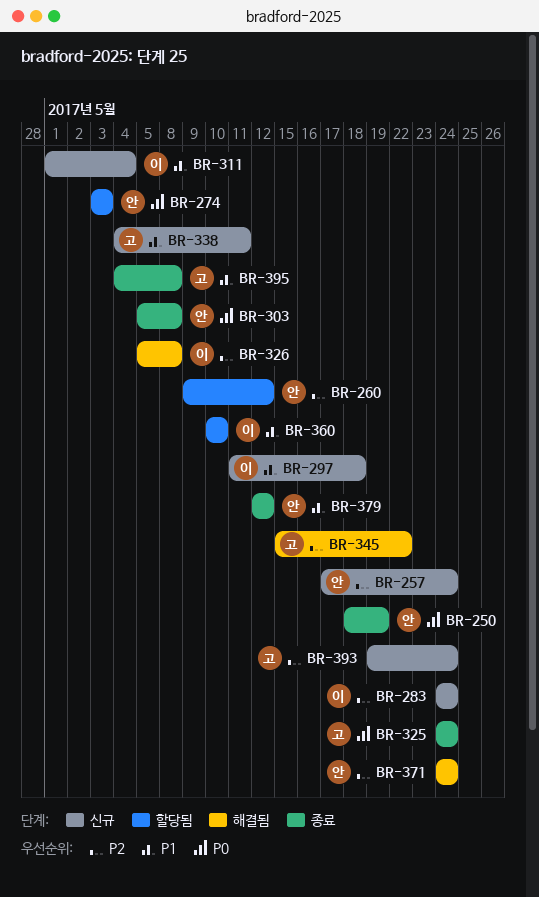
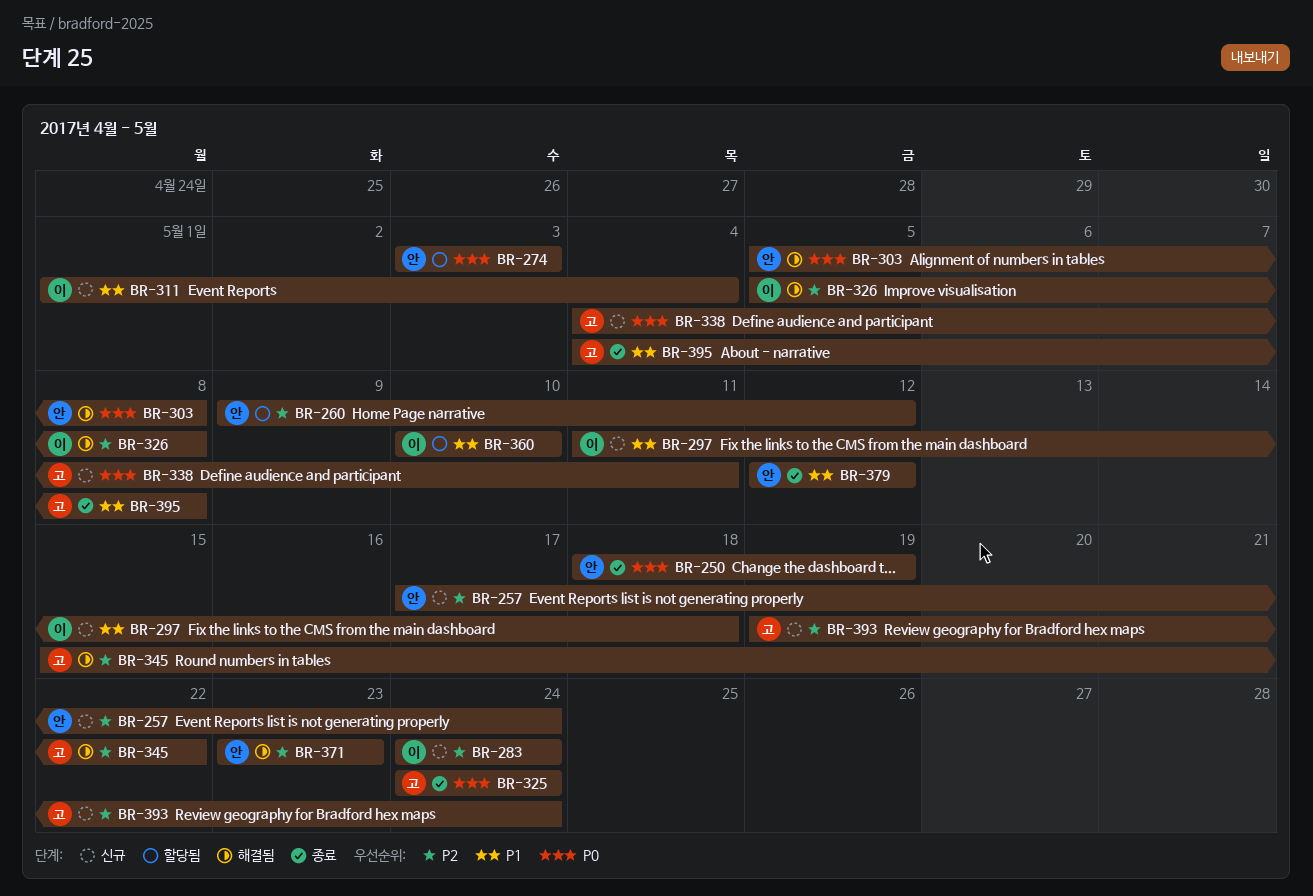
BR-303, status: 종료 -> 해결됨
BR-338, priority: P1 -> P0
BR-371, start: May 24 -> May 23
BR-371, due: May 24 -> May 23

